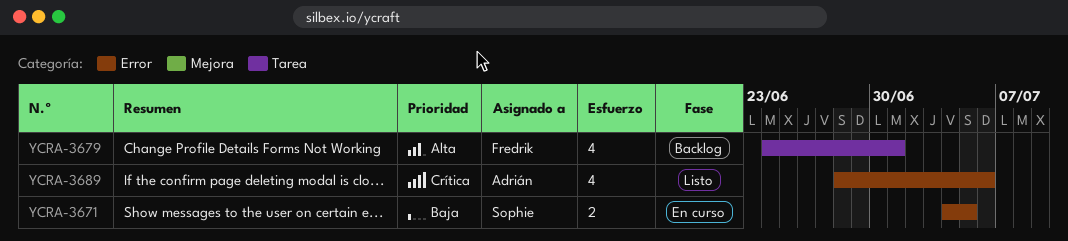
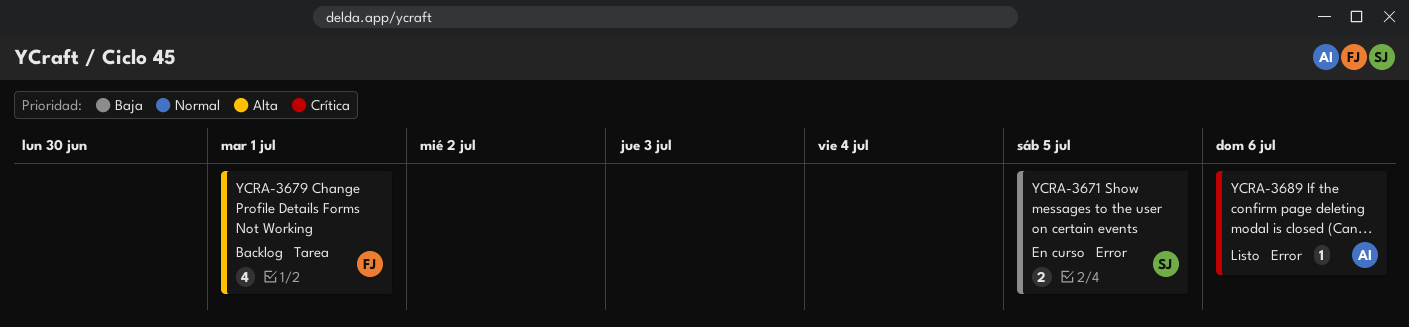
YCRA-3689, estimate: 4 -> 1

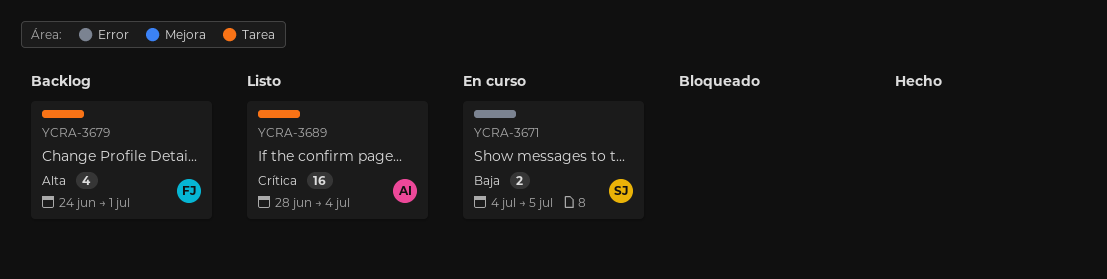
YCRA-3689, label: Error -> Tarea
YCRA-3689, estimate: 1 -> 16
YCRA-3689, due: Jul 6 -> Jul 4

